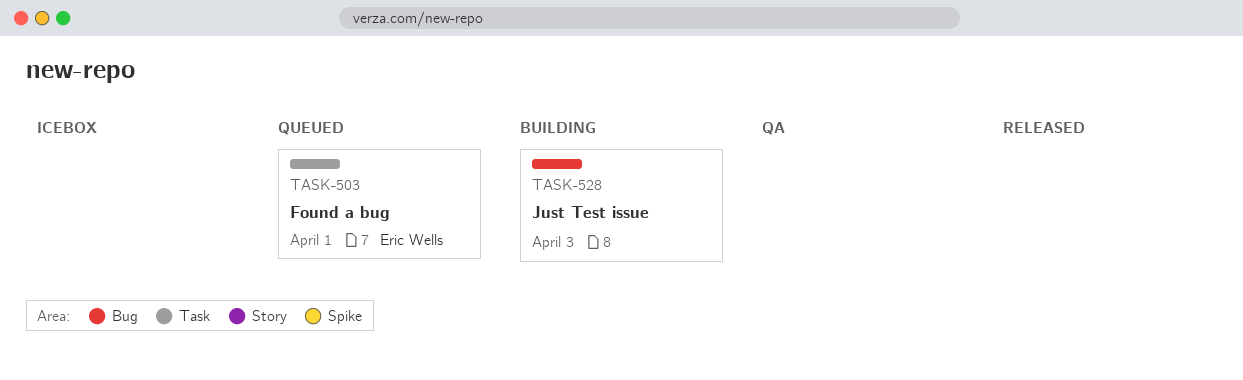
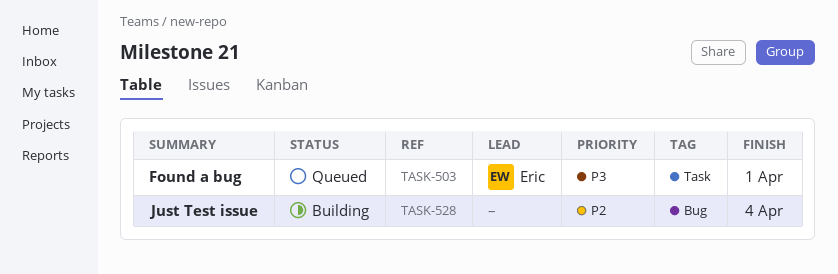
TASK-528, due: Apr 3 -> Apr 4

